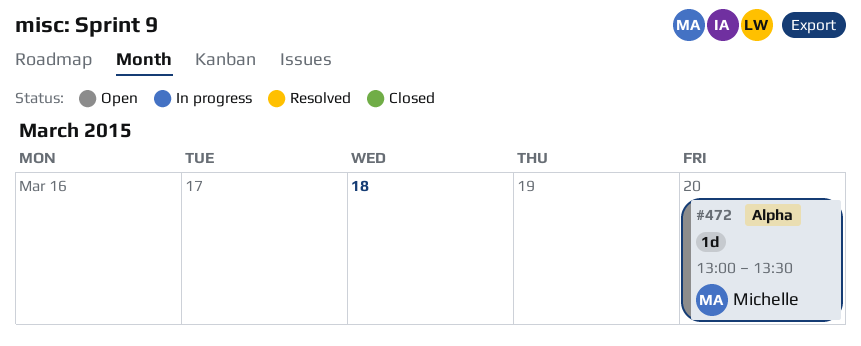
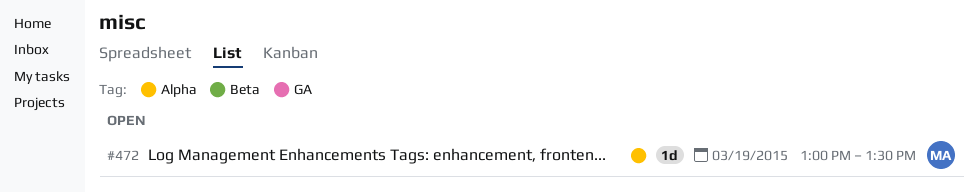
#472, day: Mar 20 -> Mar 19

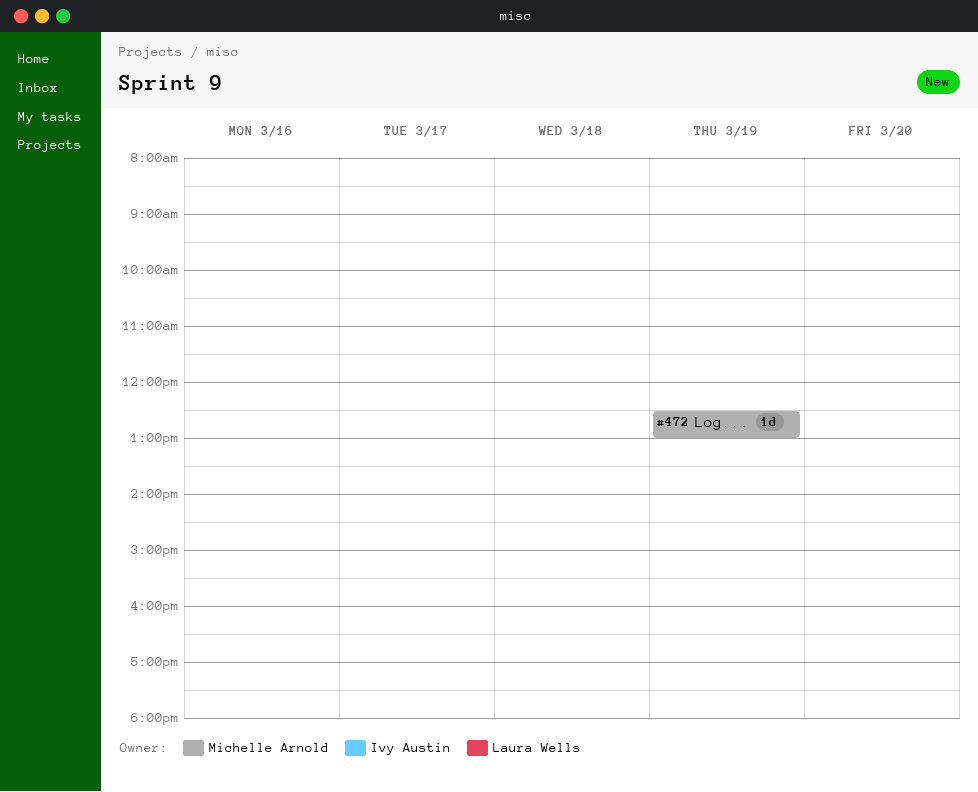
#472, begins: 13:00 -> 12:30
#472, ends: 13:30 -> 13:00

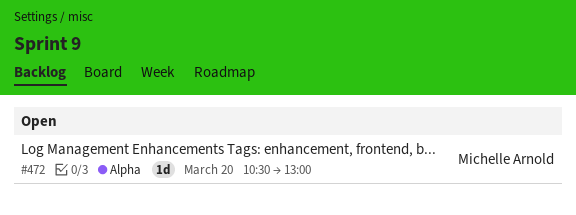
#472, day: Mar 19 -> Mar 20
#472, begins: 12:30 -> 10:30

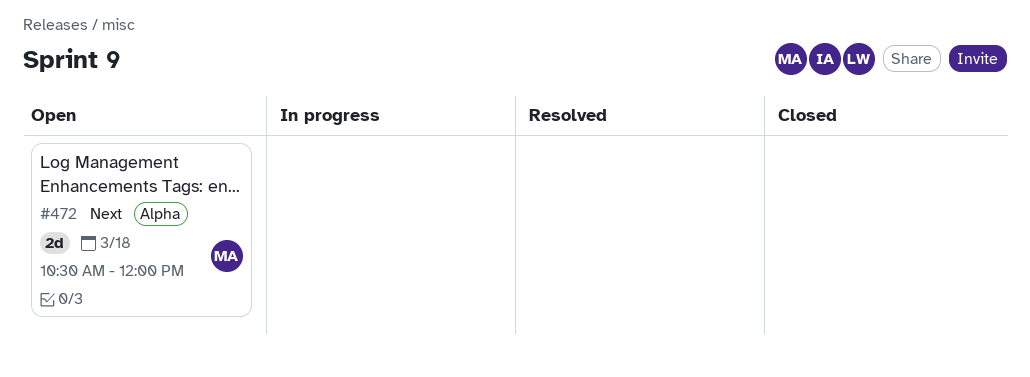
#472, estimate: 1d -> 2d
#472, day: Mar 20 -> Mar 18
#472, ends: 13:00 -> 12:00

